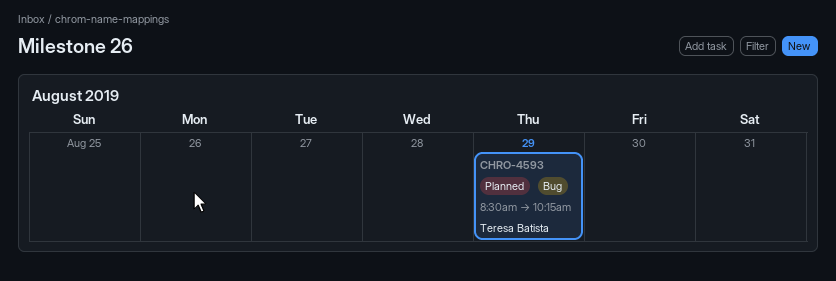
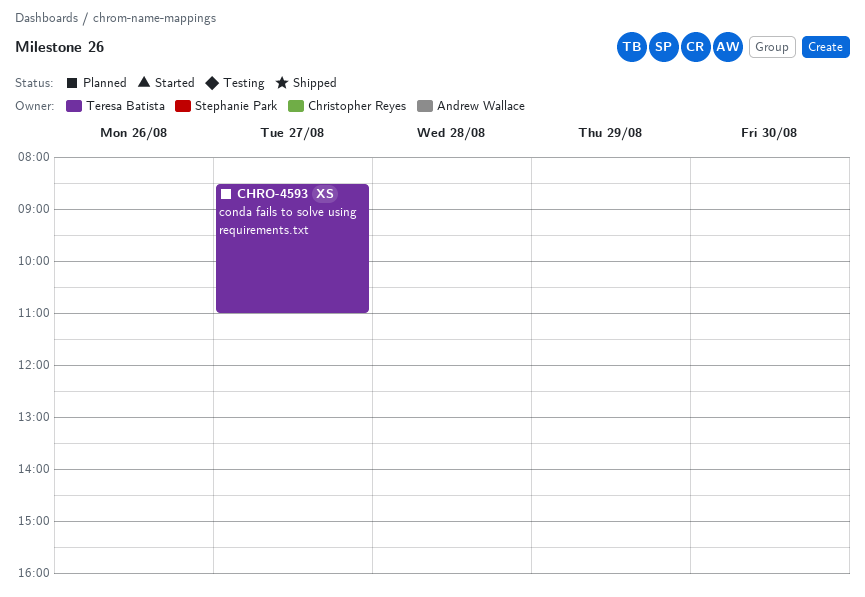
CHRO-4593, day: Aug 29 -> Aug 27
CHRO-4593, ends: 10:15 -> 11:00

